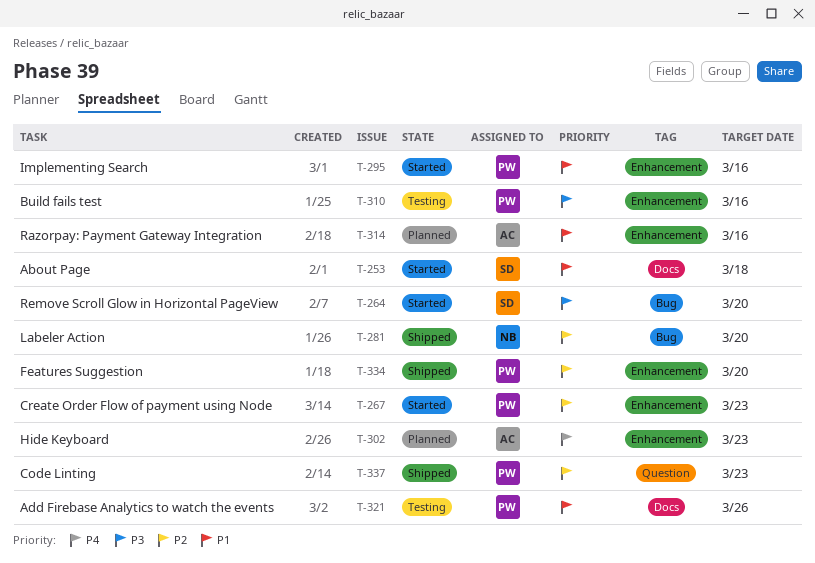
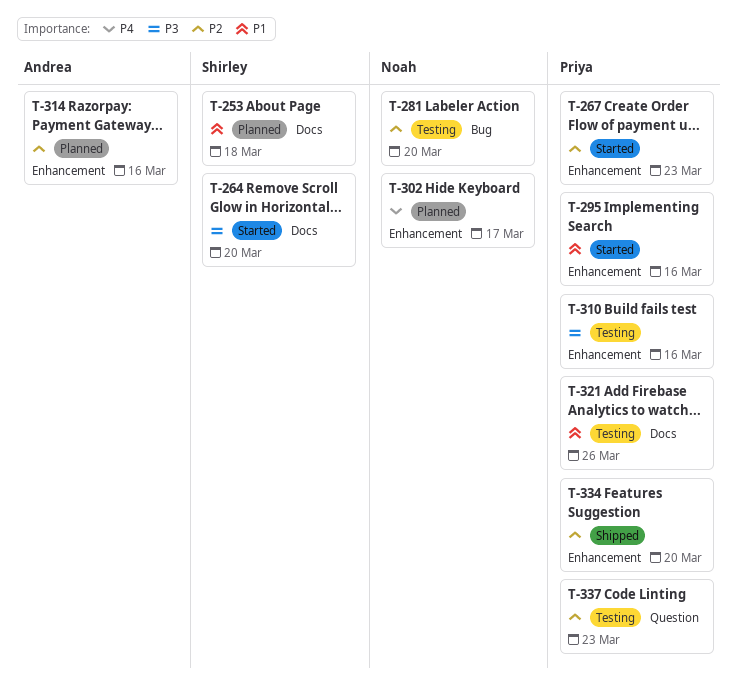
T-253, status: Started -> Planned
T-264, label: Bug -> Docs
T-281, status: Shipped -> Testing
T-302, owner: Andrea -> Noah
T-302, due: Mar 23 -> Mar 17
T-314, priority: P1 -> P2
T-337, status: Shipped -> Testing

